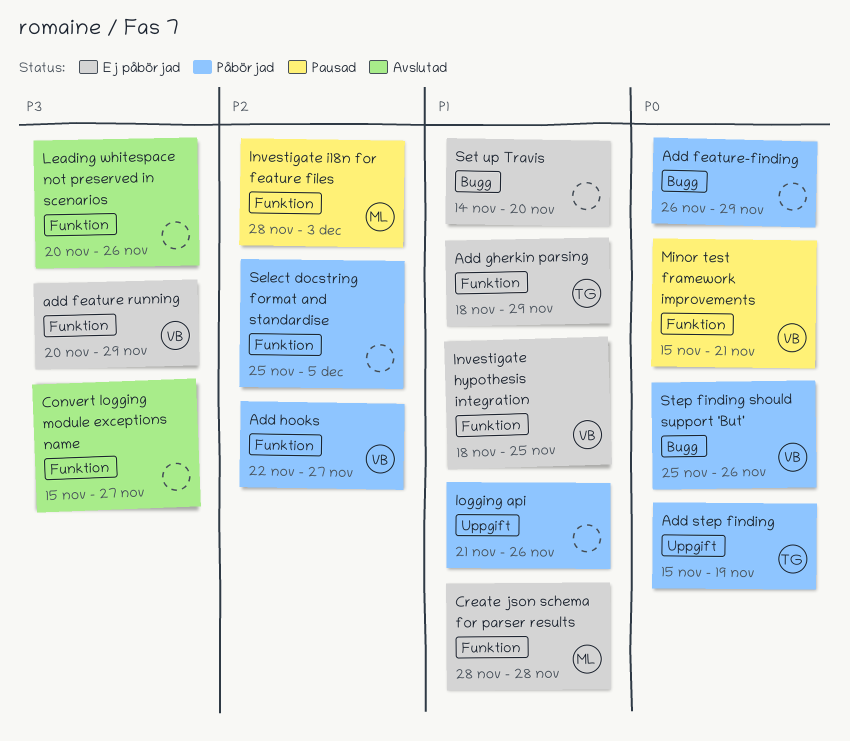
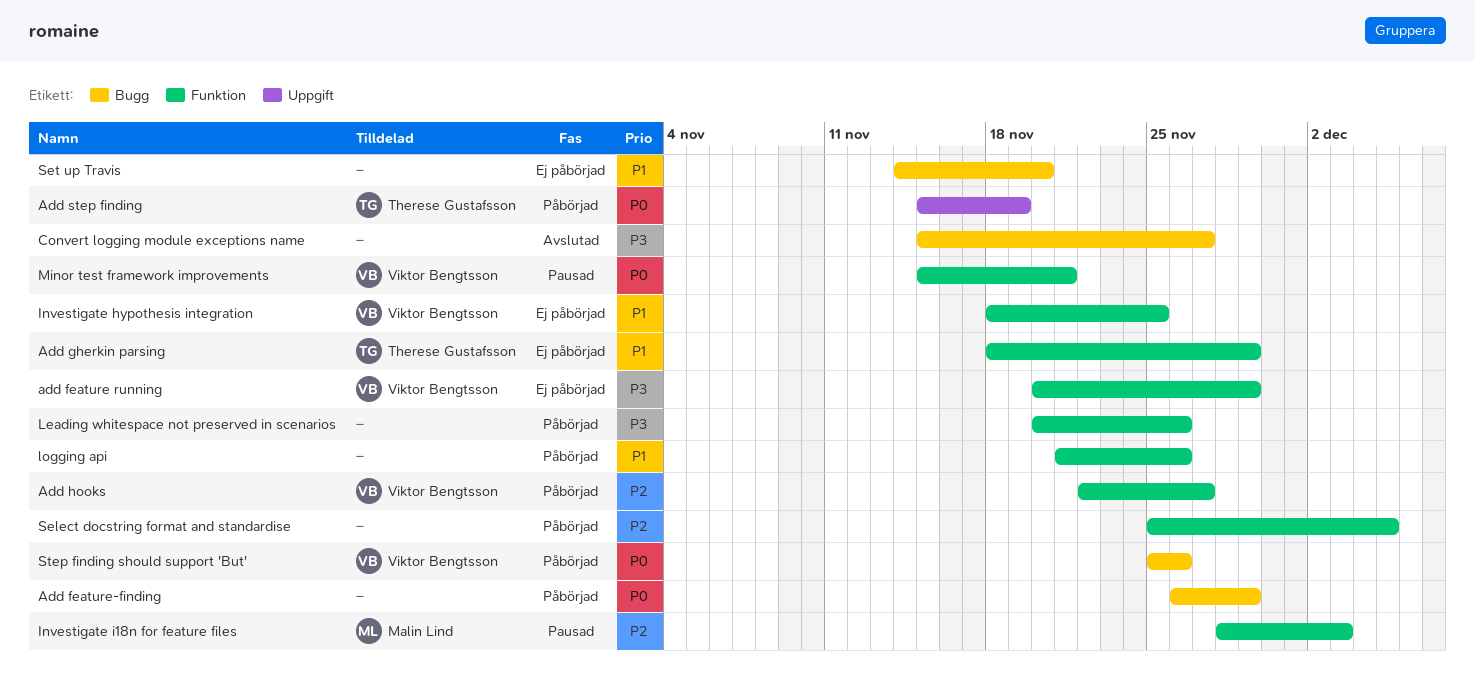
Convert logging module exceptions name, label: Funktion -> Bugg
Create json schema for parser results: present -> none
Leading whitespace not preserved in scenarios, status: Avslutad -> Påbörjad
logging api, label: Uppgift -> Funktion

